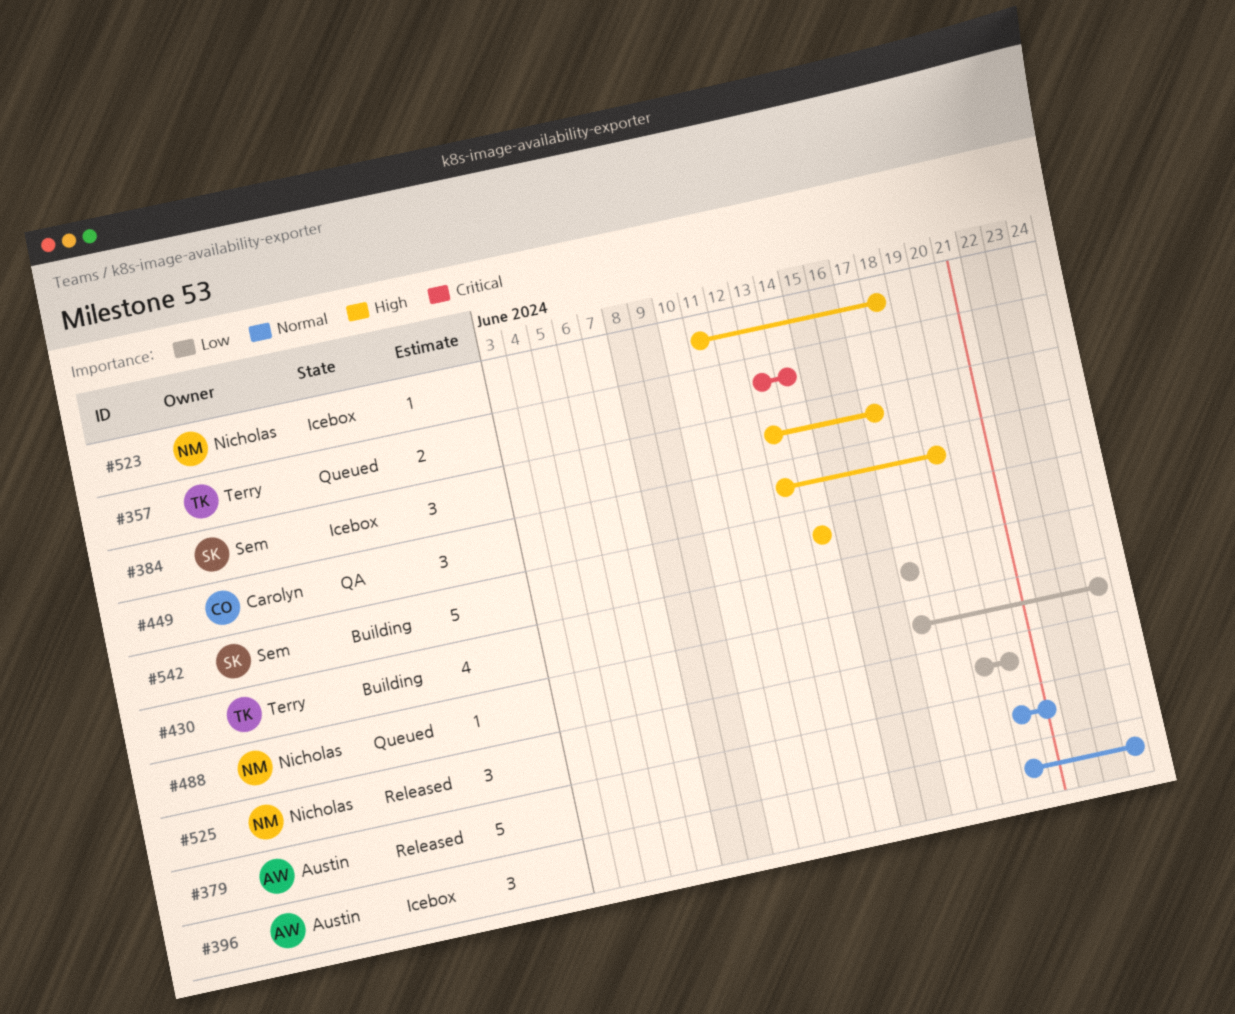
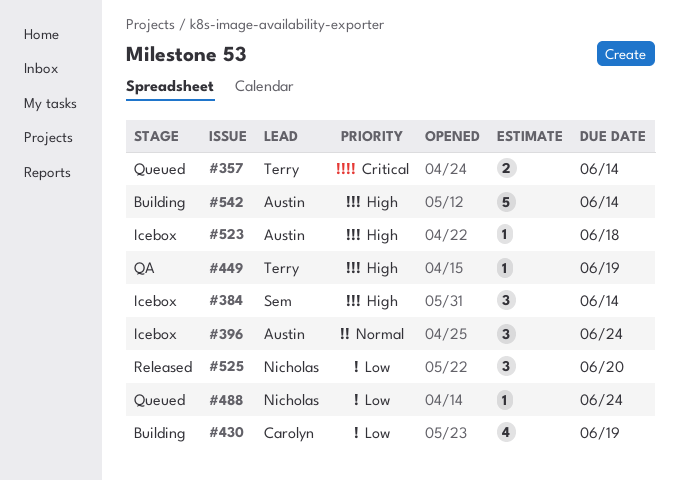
#379: present -> none
#384, due: Jun 17 -> Jun 14
#430, owner: Terry -> Carolyn
#430, due: Jun 17 -> Jun 19
#449, owner: Carolyn -> Terry
#449, estimate: 3 -> 1
#523, owner: Nicholas -> Austin
#542, owner: Sem -> Austin

